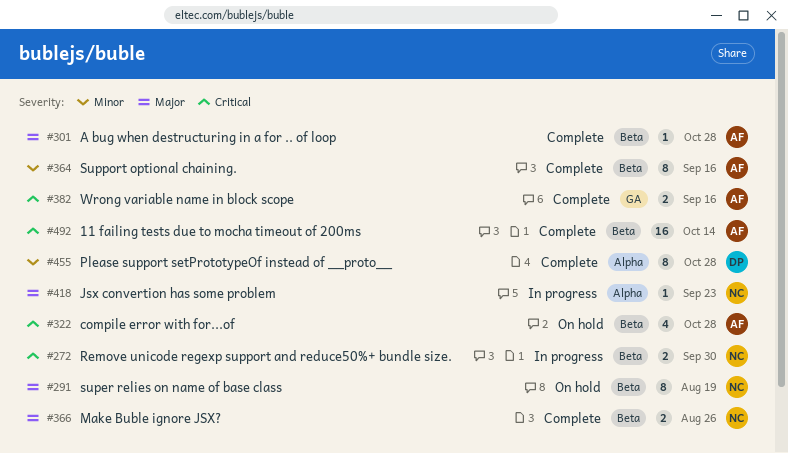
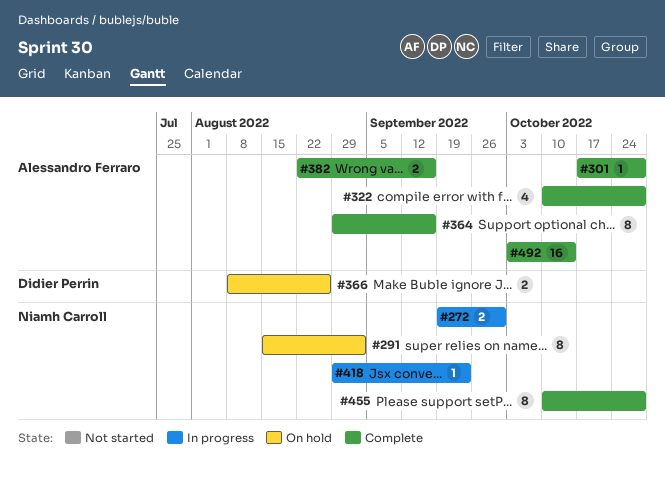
#291, due: Aug 19 -> Sep 2
#322, status: On hold -> Complete
#366, status: Complete -> On hold
#366, owner: Niamh Carroll -> Didier Perrin
#455, owner: Didier Perrin -> Niamh Carroll

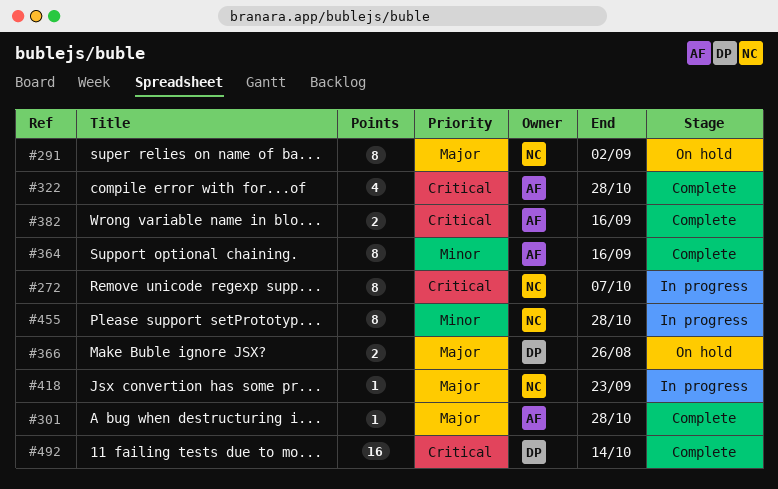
#272, estimate: 2 -> 8
#272, due: Sep 30 -> Oct 7
#455, status: Complete -> In progress
#492, owner: Alessandro Ferraro -> Didier Perrin

